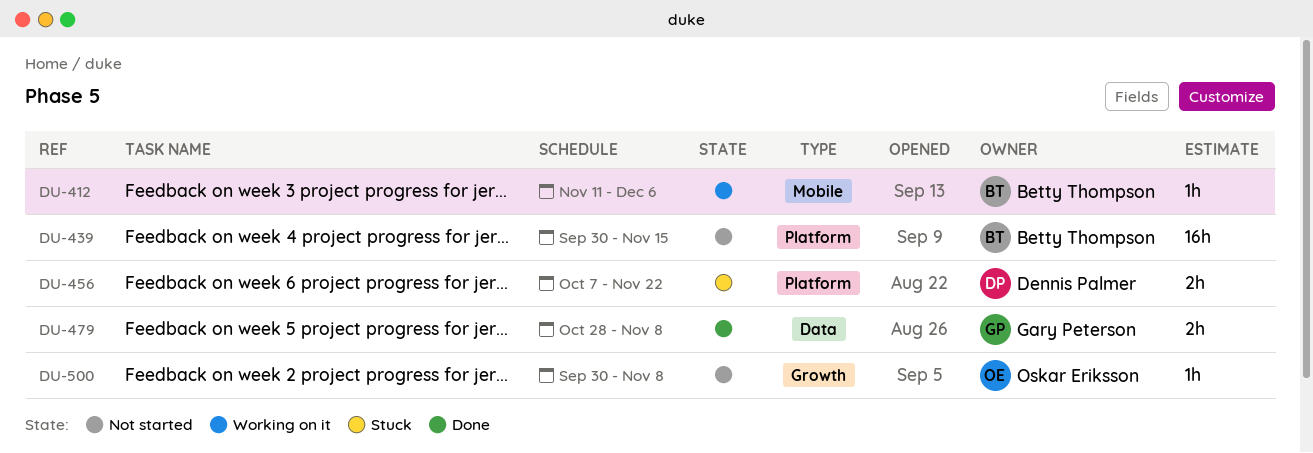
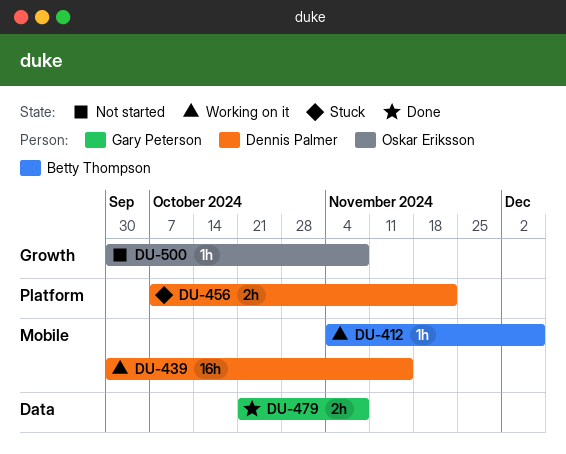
DU-412, start: Nov 11 -> Nov 4
DU-439, status: Not started -> Working on it
DU-439, owner: Betty Thompson -> Dennis Palmer
DU-439, label: Platform -> Mobile
DU-479, start: Oct 28 -> Oct 21

